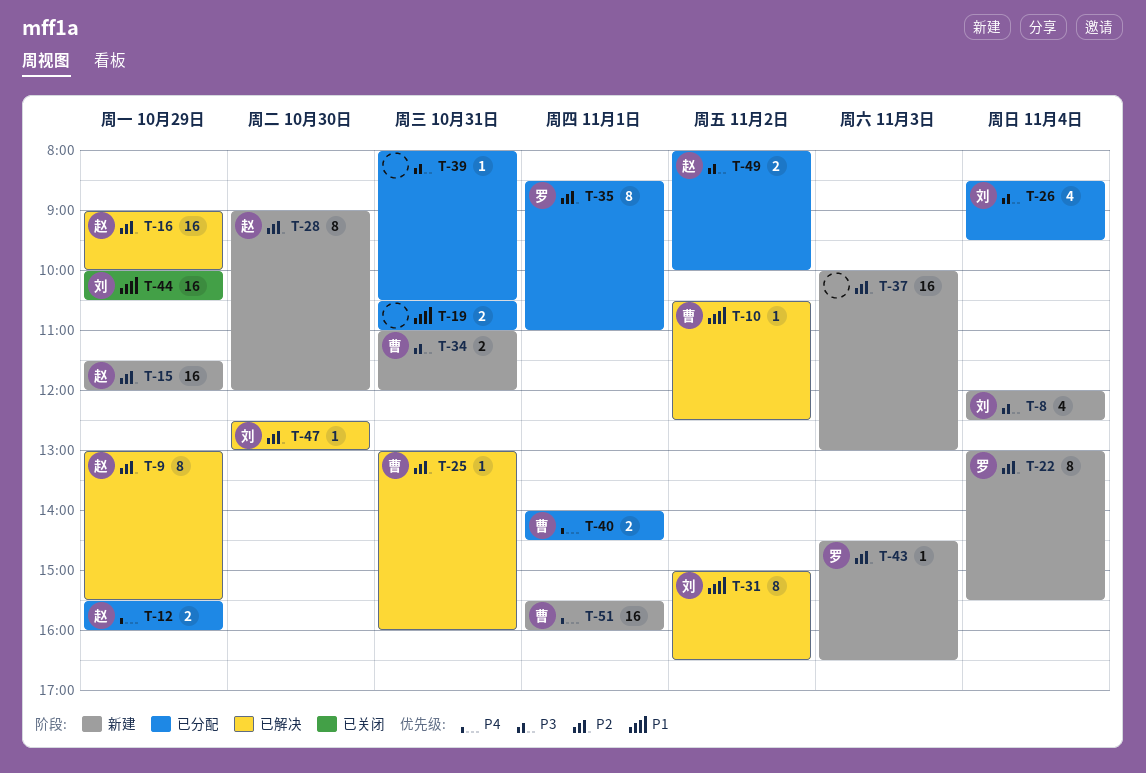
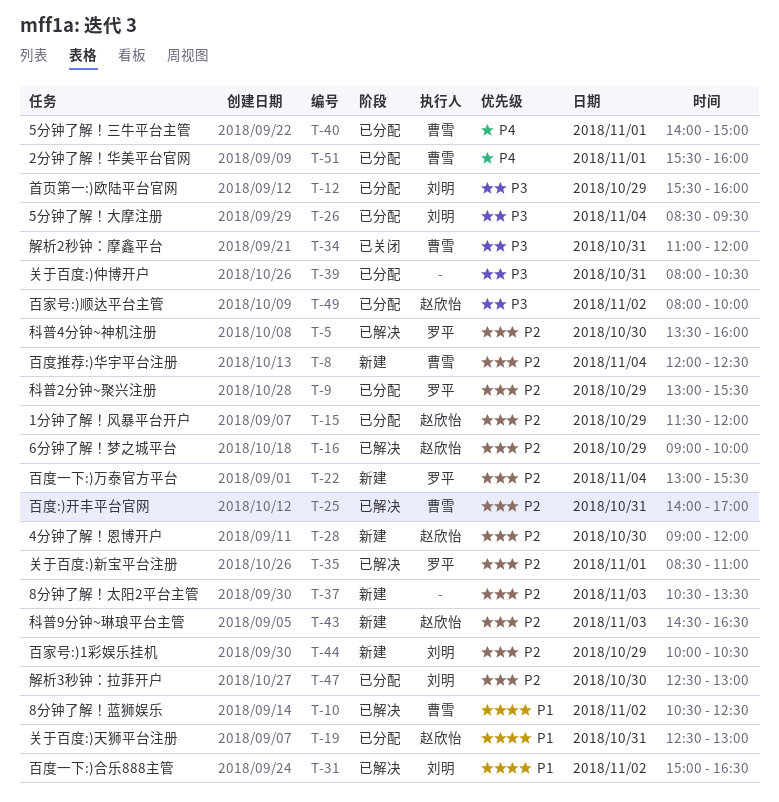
T-5: none -> present
T-8, owner: 刘明 -> 曹雪
T-8, priority: P3 -> P2
T-9, status: 已解决 -> 已分配
T-9, owner: 赵欣怡 -> 罗平
T-12, owner: 赵欣怡 -> 刘明
T-12, priority: P4 -> P3
T-15, status: 新建 -> 已分配
T-19, owner: none -> 赵欣怡
T-19, begins: 10:30 -> 12:30
T-19, ends: 11:00 -> 13:00
T-25, begins: 13:00 -> 14:00
T-25, ends: 16:00 -> 17:00
T-34, status: 新建 -> 已关闭
T-35, status: 已分配 -> 已解决
T-37, begins: 10:00 -> 10:30
T-37, ends: 13:00 -> 13:30
T-40, ends: 14:30 -> 15:00
T-43, owner: 罗平 -> 赵欣怡
T-44, status: 已关闭 -> 新建
T-44, priority: P1 -> P2
T-47, status: 已解决 -> 已分配
T-51, status: 新建 -> 已分配

